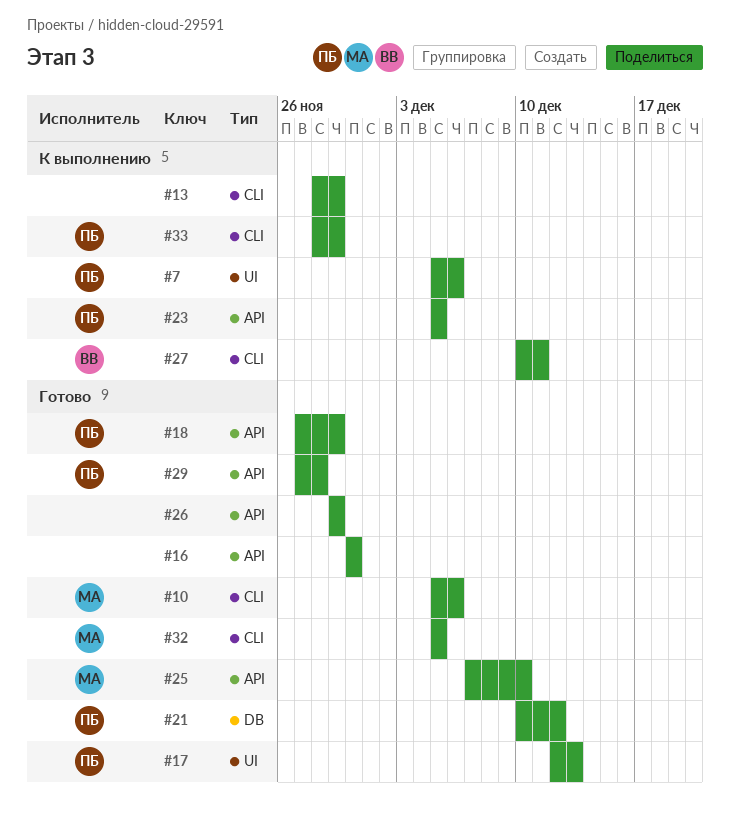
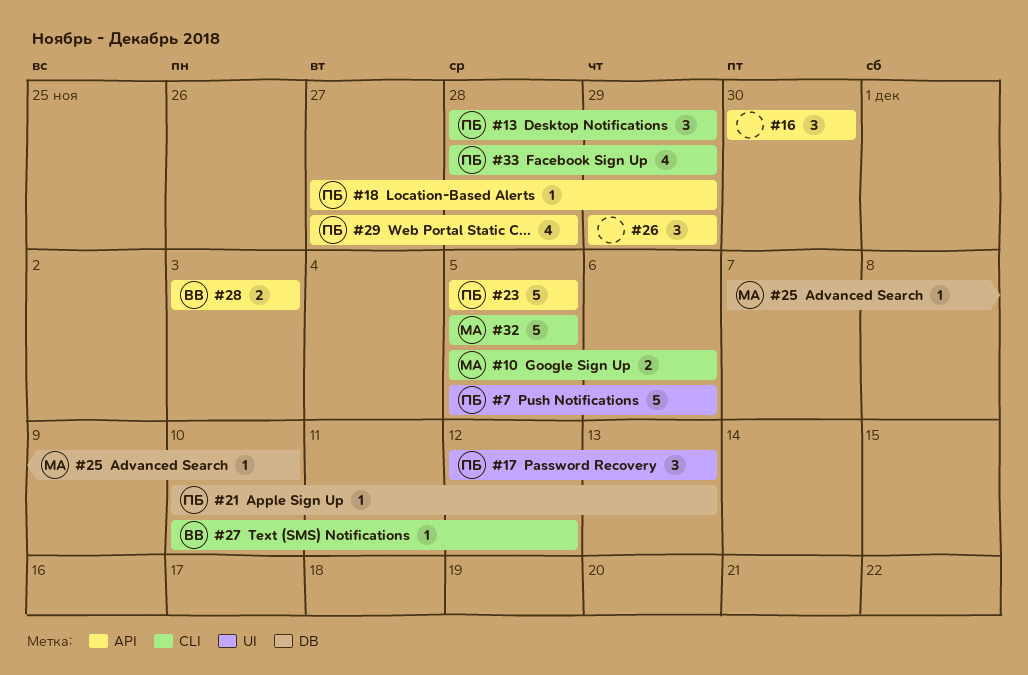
#13, owner: none -> ПБ
#21, due: Dec 12 -> Dec 13
#25, label: API -> DB
#27, due: Dec 11 -> Dec 12
#28: none -> present

